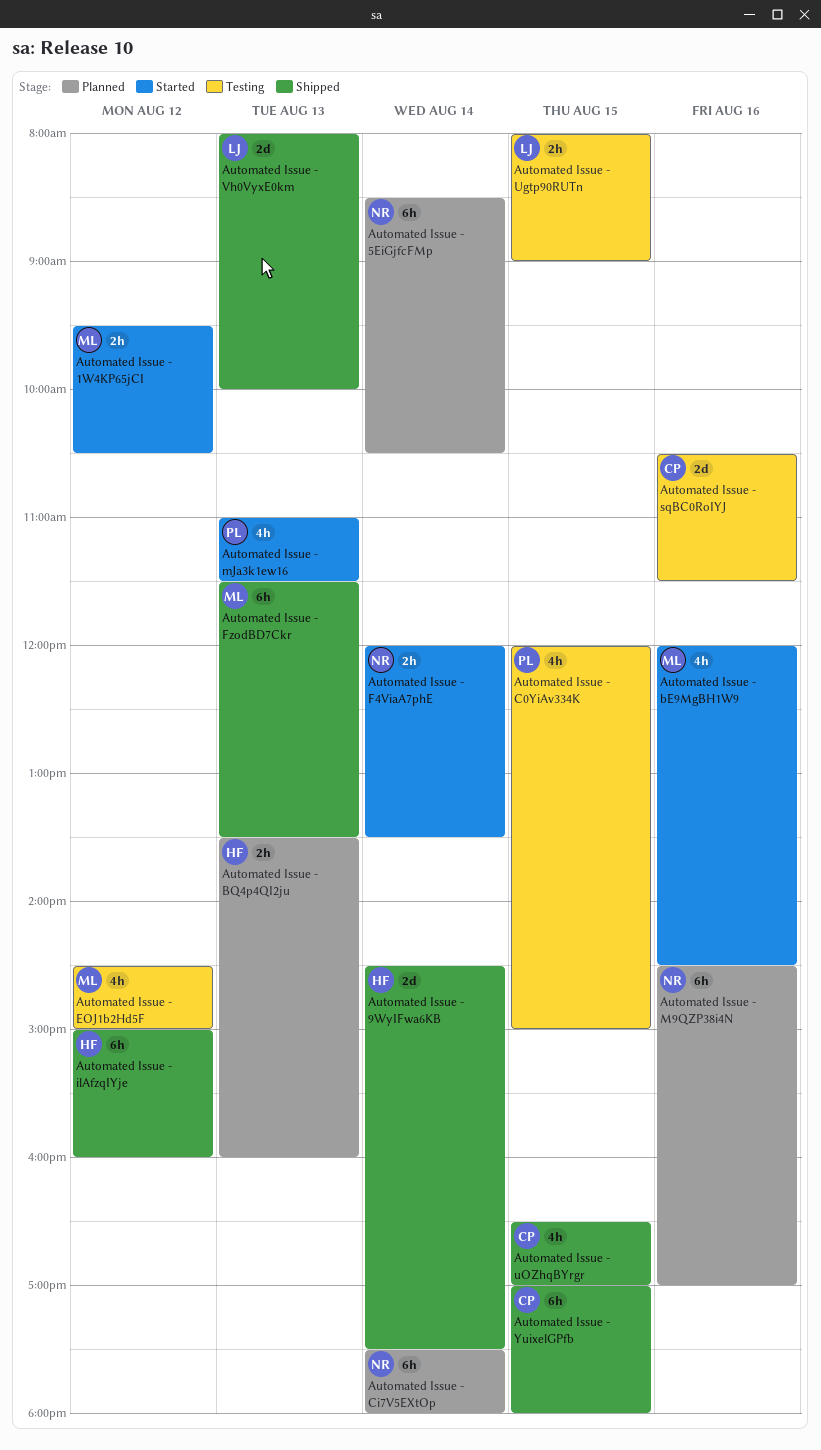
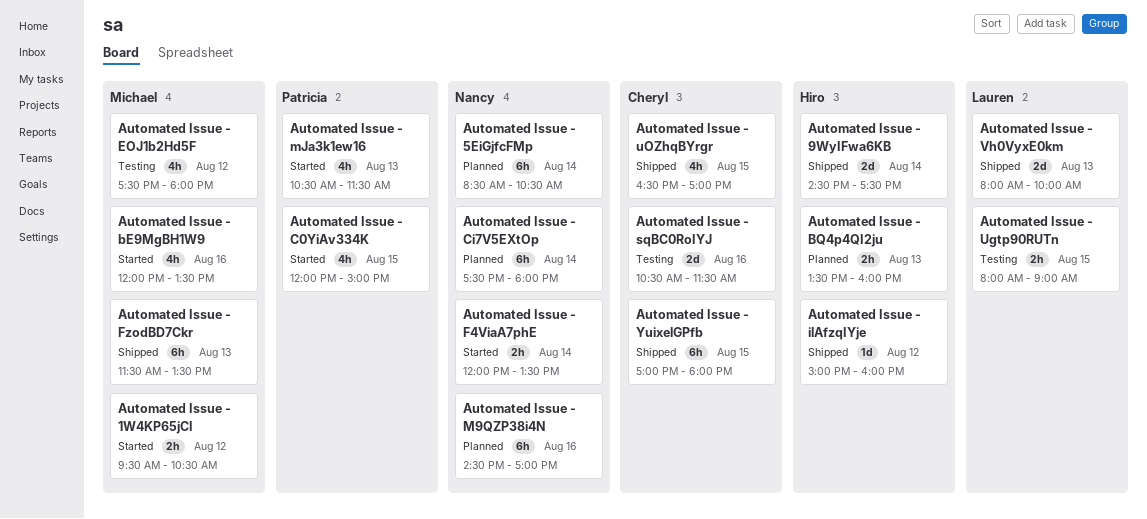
Automated Issue - bE9MgBH1W9, ends: 14:30 -> 13:30
Automated Issue - C0YiAv334K, status: Testing -> Started
Automated Issue - EOJ1b2Hd5F, begins: 14:30 -> 17:30
Automated Issue - EOJ1b2Hd5F, ends: 15:00 -> 18:00
Automated Issue - ilAfzqIYje, estimate: 6h -> 1d
Automated Issue - mJa3k1ew16, begins: 11:00 -> 10:30

